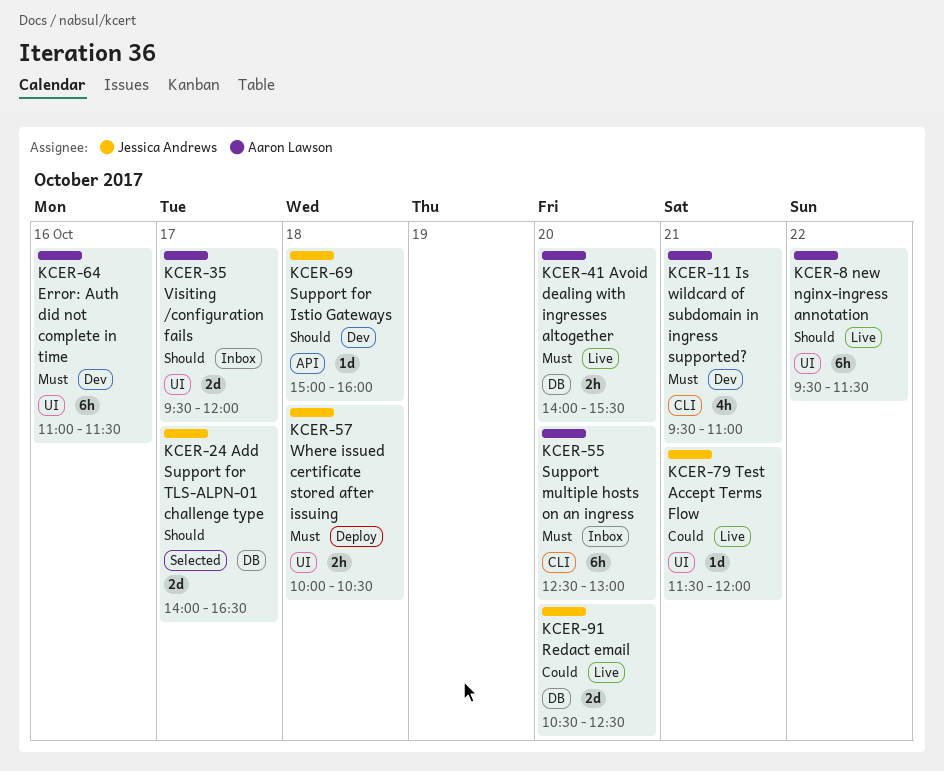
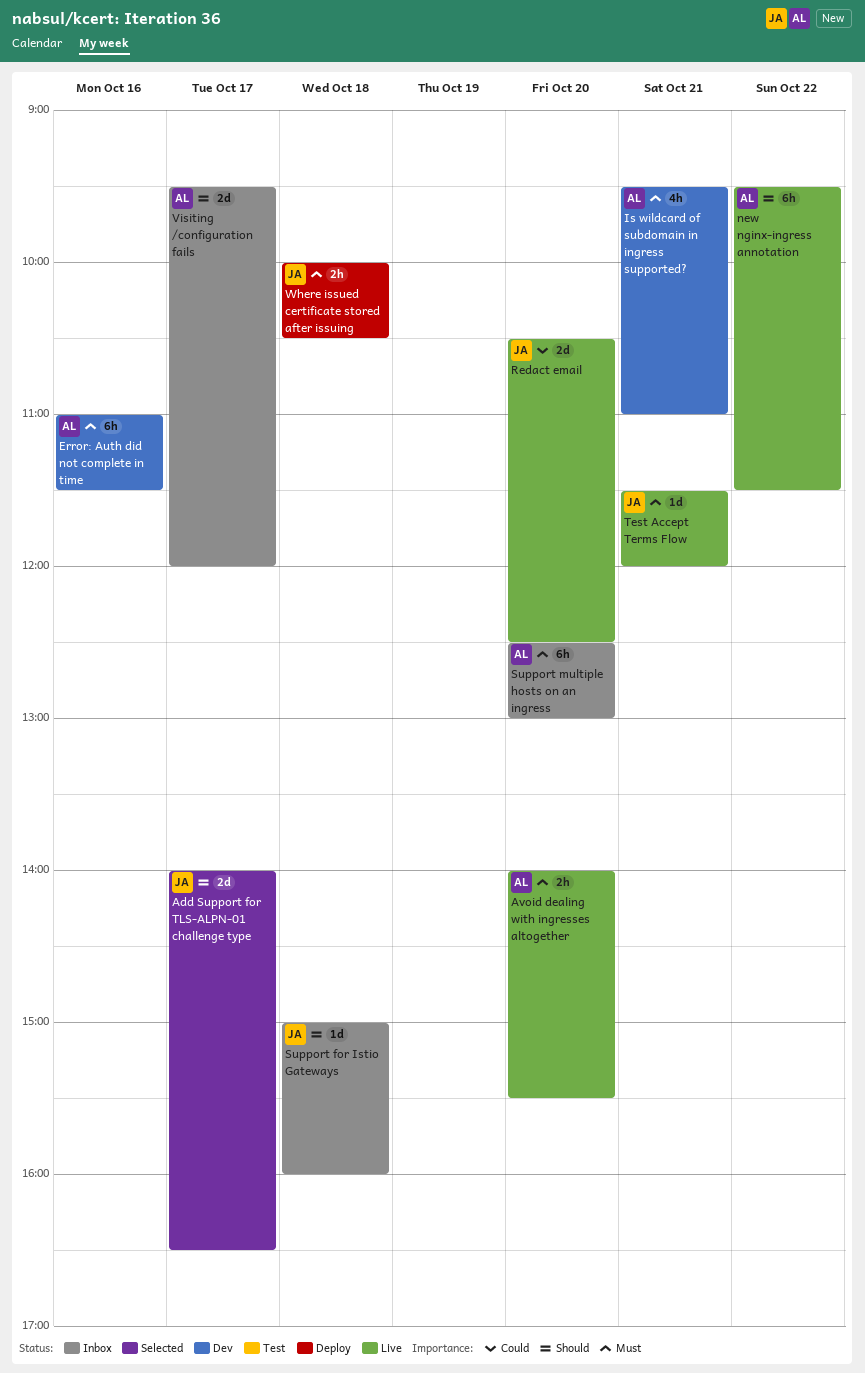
Support for Istio Gateways, status: Dev -> Inbox
Test Accept Terms Flow, priority: Could -> Must

